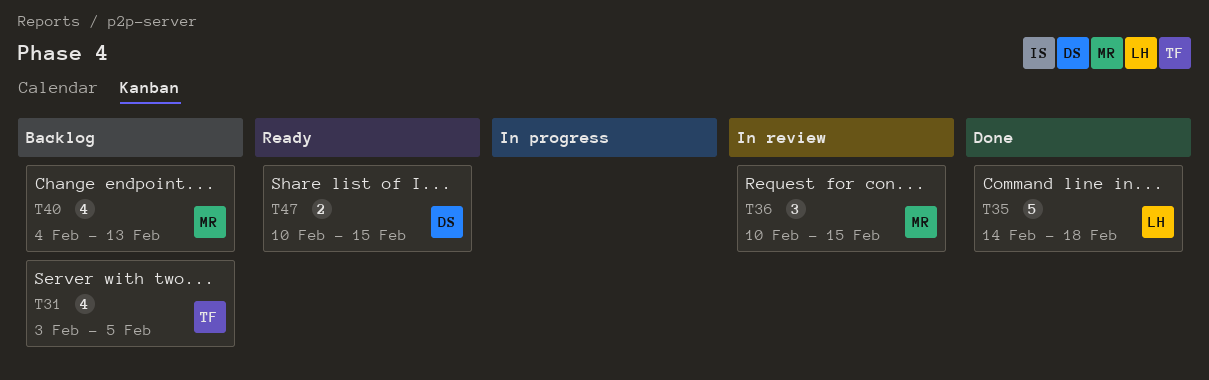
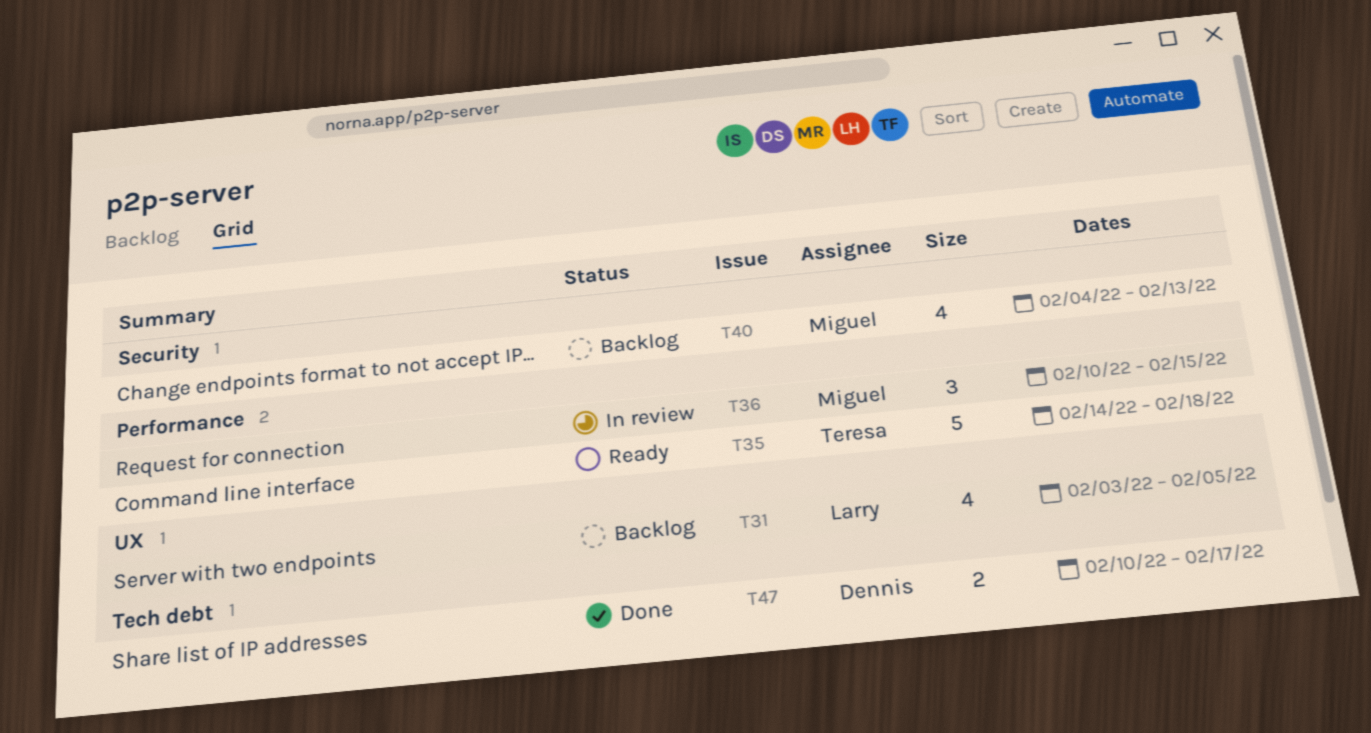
T31, owner: Teresa -> Larry
T35, status: Done -> Ready
T35, owner: Larry -> Teresa
T47, status: Ready -> Done
T47, due: Feb 15 -> Feb 17

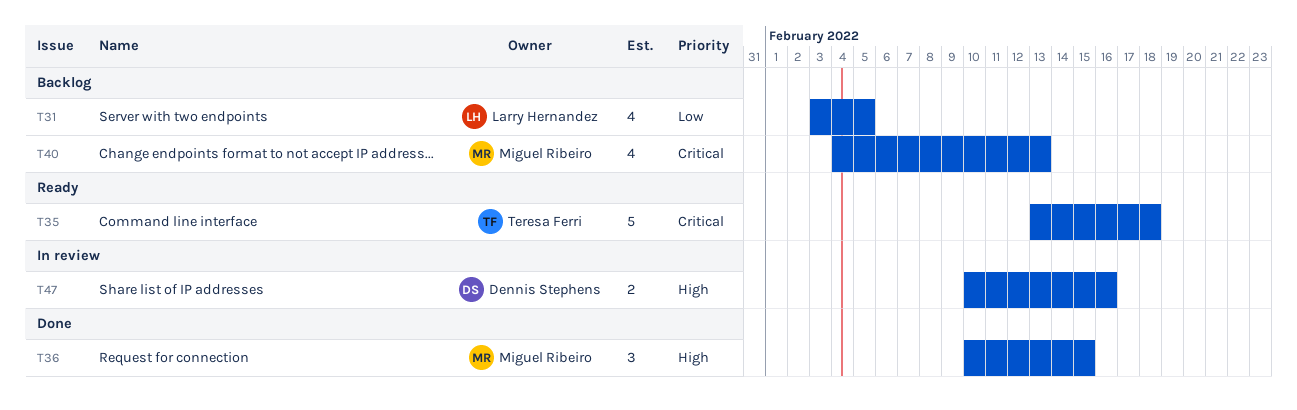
T35, start: Feb 14 -> Feb 13
T36, status: In review -> Done
T47, status: Done -> In review
T47, due: Feb 17 -> Feb 16

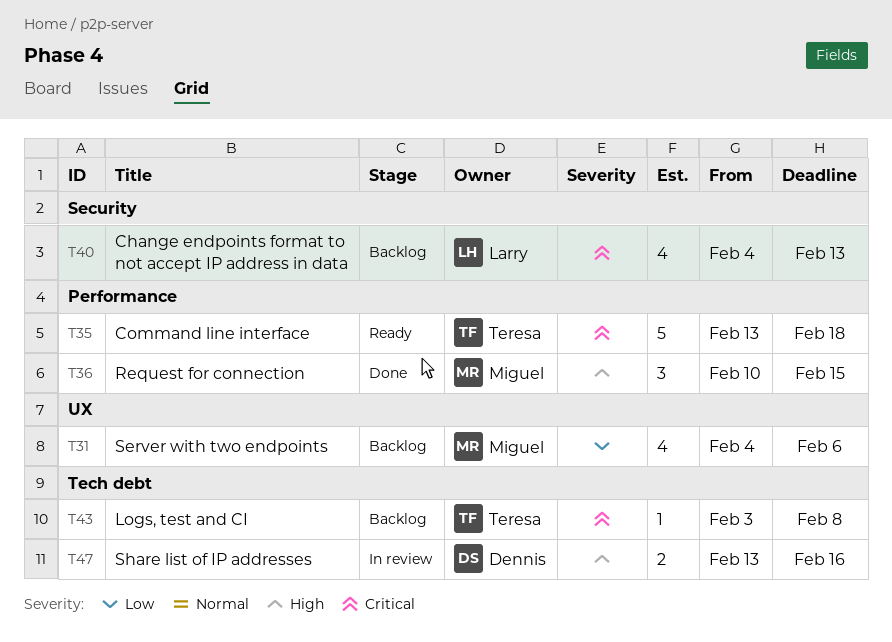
T31, owner: Larry Hernandez -> Miguel Ribeiro
T31, start: Feb 3 -> Feb 4
T31, due: Feb 5 -> Feb 6
T40, owner: Miguel Ribeiro -> Larry Hernandez
T43: none -> present
T47, start: Feb 10 -> Feb 13

